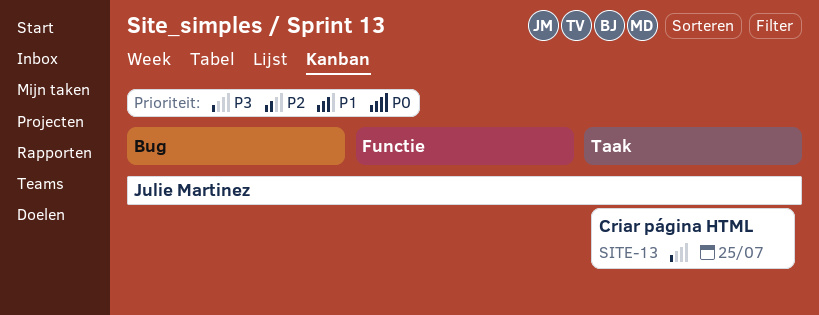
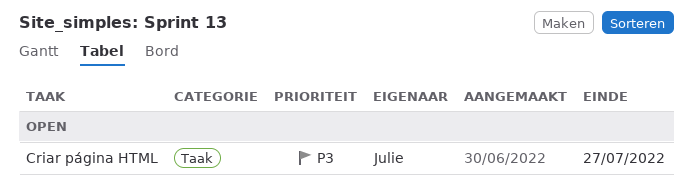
Criar página HTML, due: Jul 25 -> Jul 27

